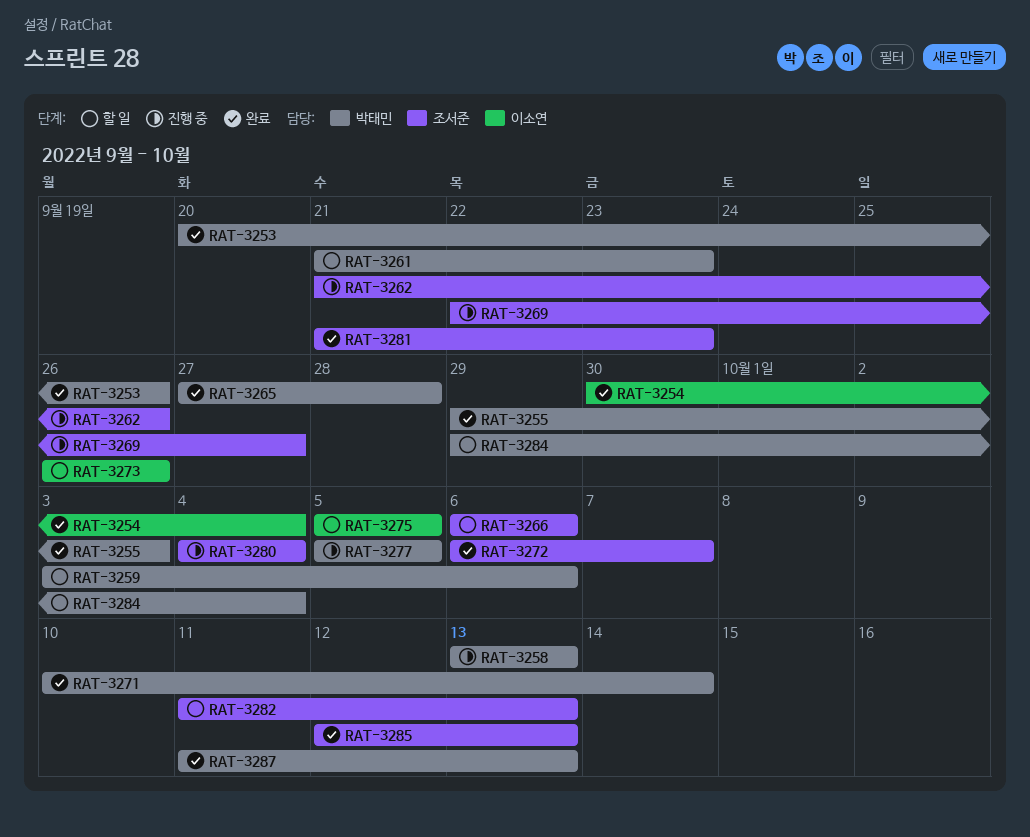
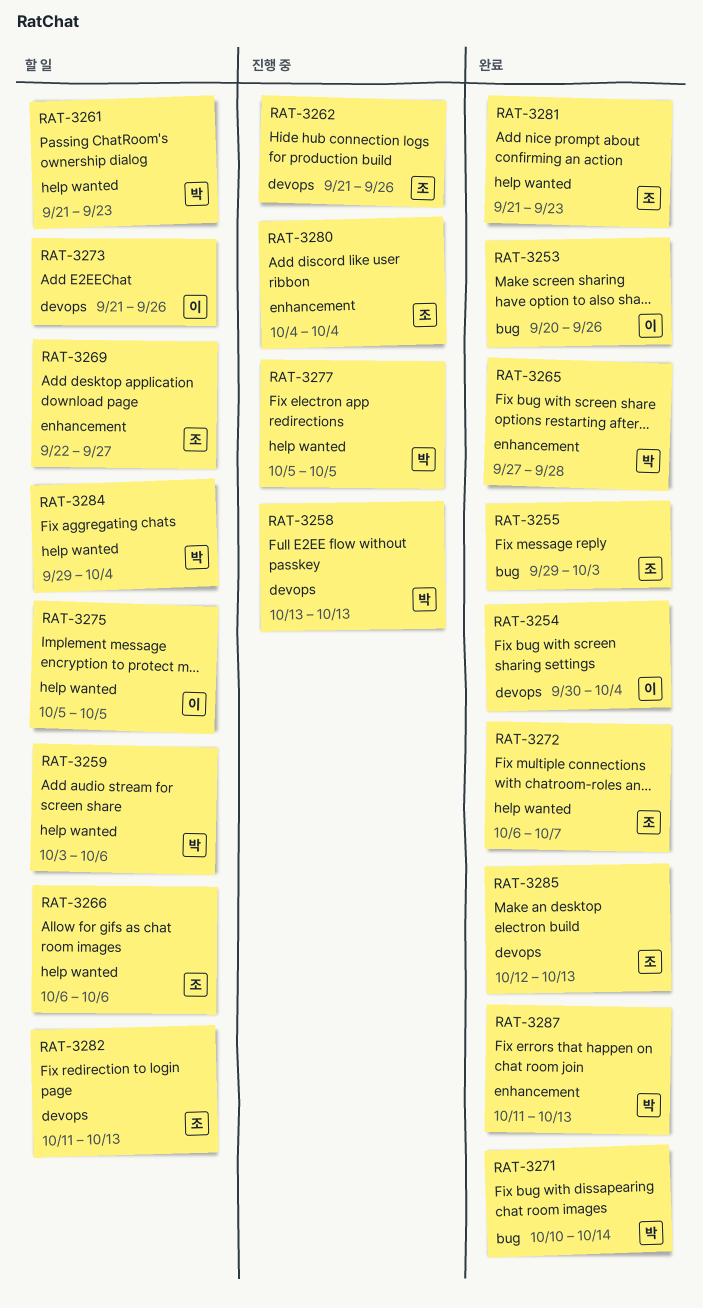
RAT-3253, owner: 박태민 -> 이소연
RAT-3255, owner: 박태민 -> 조서준
RAT-3269, status: 진행 중 -> 할 일
RAT-3273, start: Sep 26 -> Sep 21

